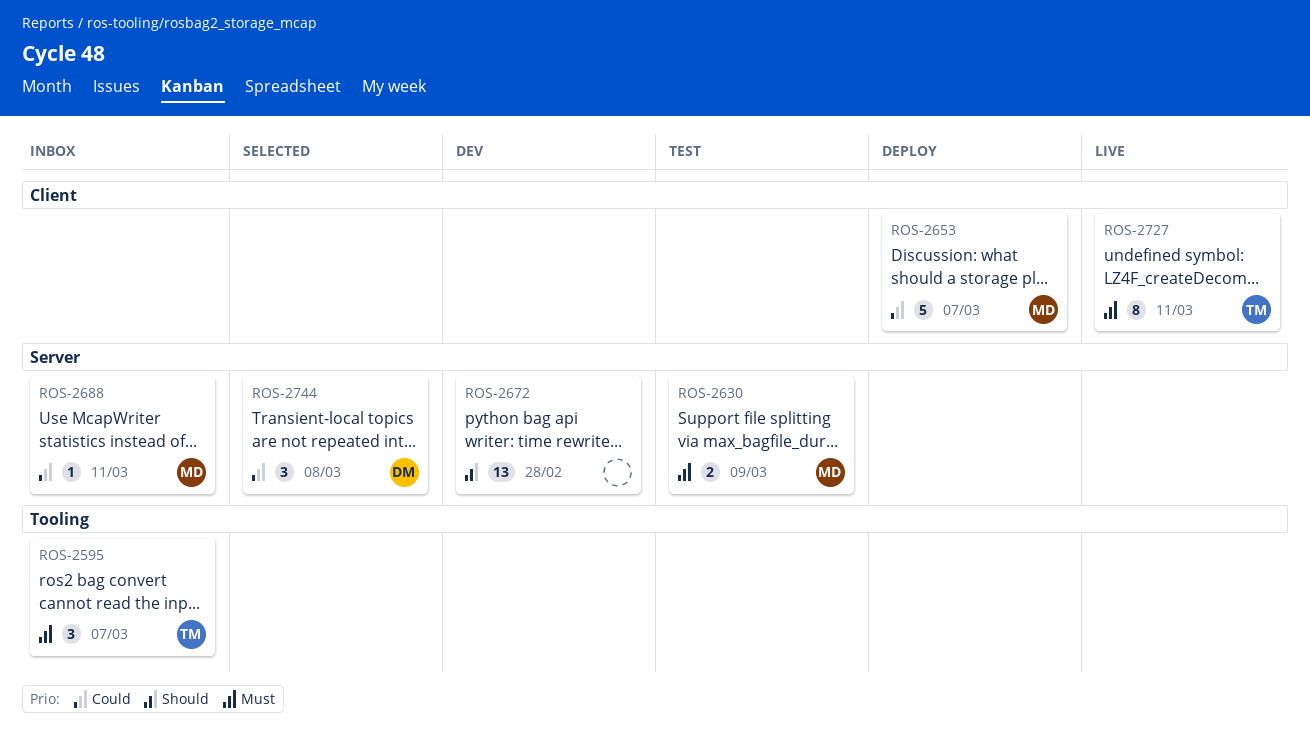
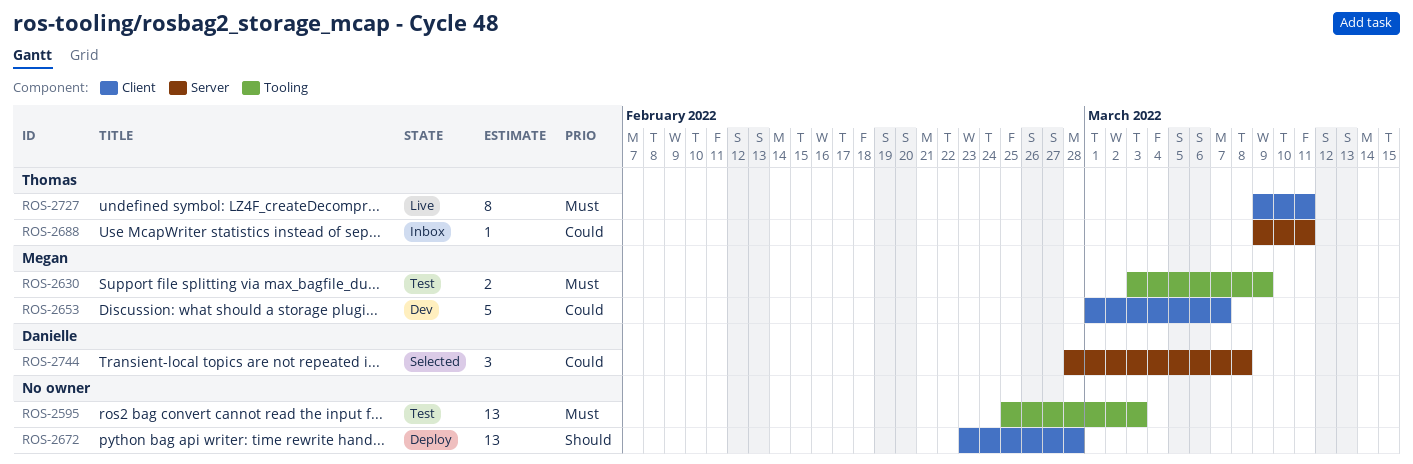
ROS-2595, status: Inbox -> Test
ROS-2595, owner: Thomas -> none
ROS-2595, estimate: 3 -> 13
ROS-2595, due: Mar 7 -> Mar 3
ROS-2630, label: Server -> Tooling
ROS-2653, status: Deploy -> Dev
ROS-2672, status: Dev -> Deploy
ROS-2672, label: Server -> Client
ROS-2688, owner: Megan -> Thomas

